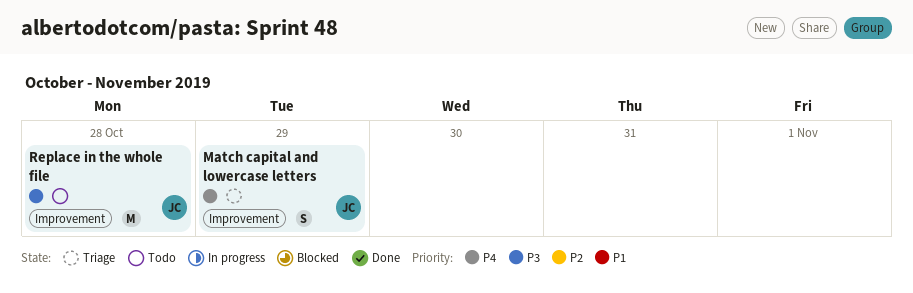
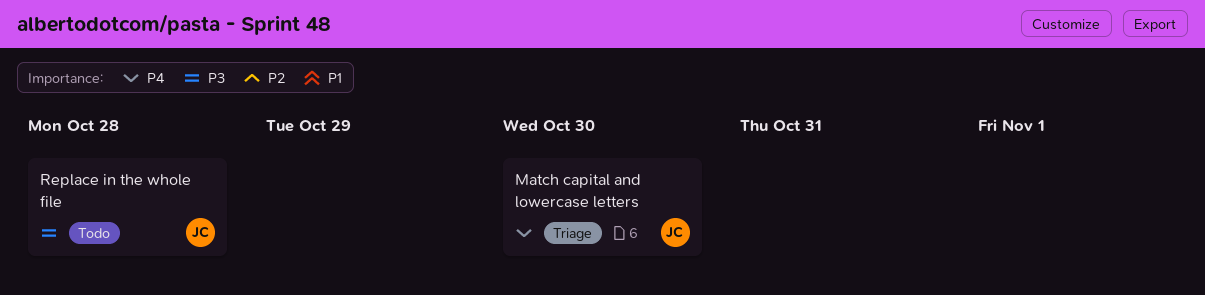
Match capital and lowercase letters, due: Oct 29 -> Oct 30

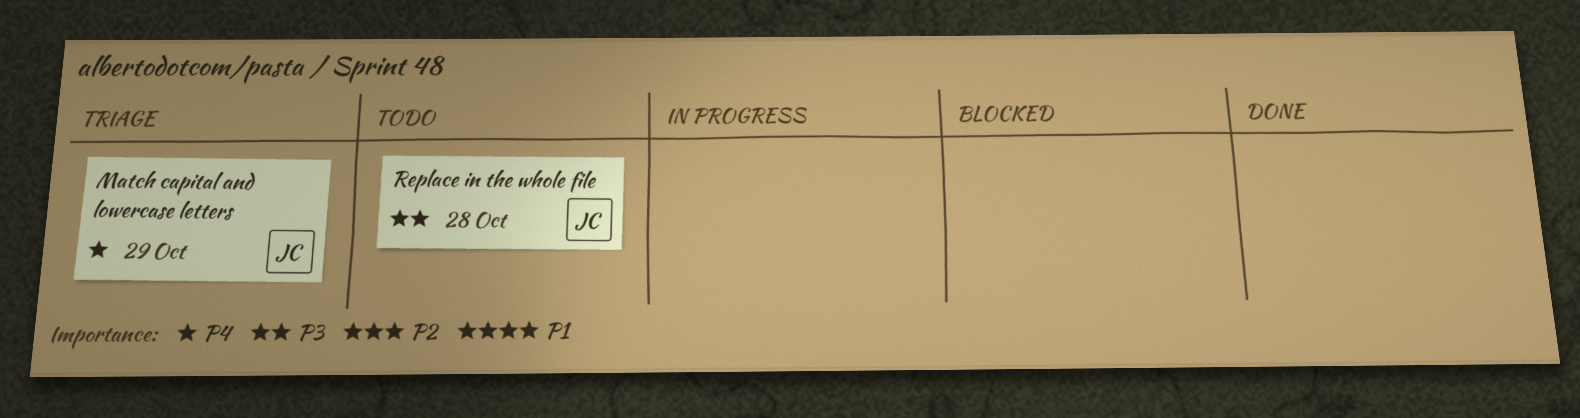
Match capital and lowercase letters, due: Oct 30 -> Oct 29

